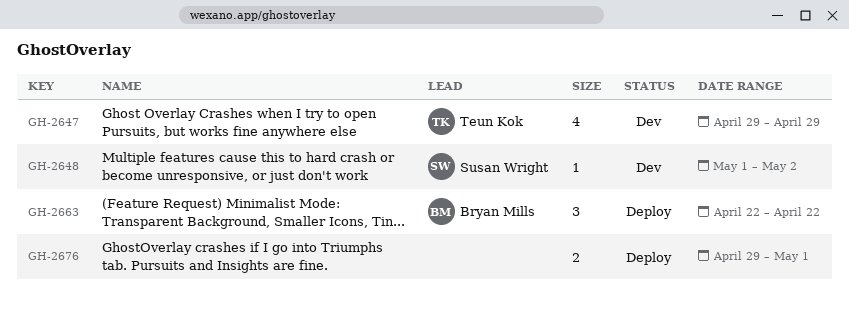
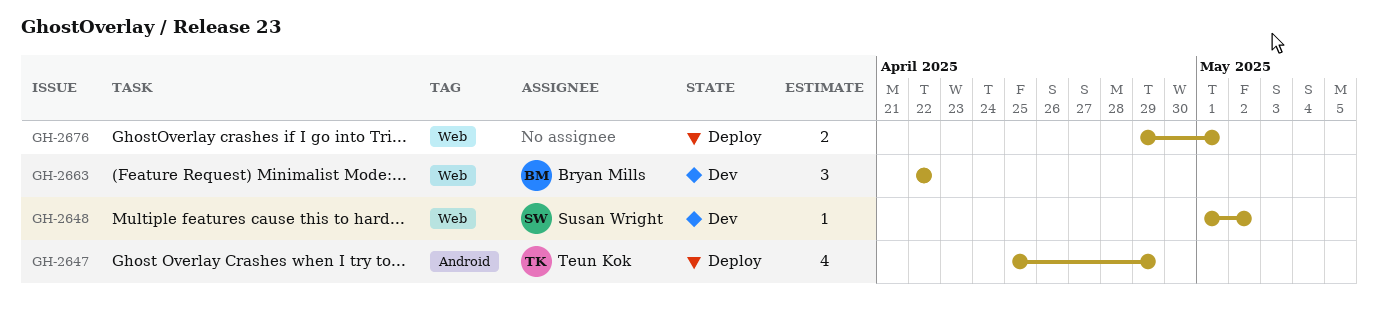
GH-2647, status: Dev -> Deploy
GH-2647, start: Apr 29 -> Apr 25
GH-2663, status: Deploy -> Dev

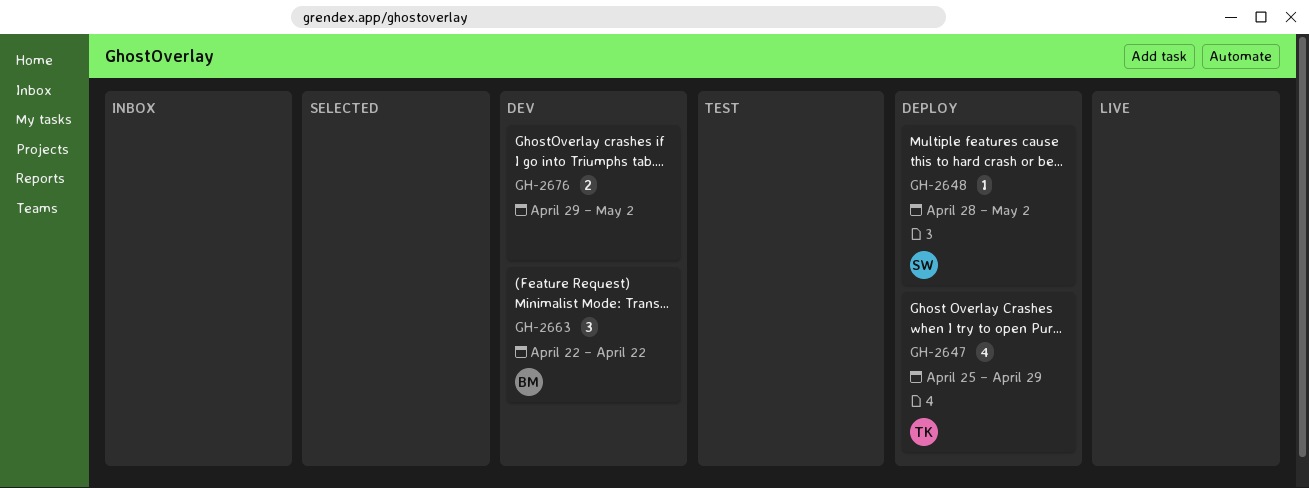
GH-2648, status: Dev -> Deploy
GH-2648, start: May 1 -> Apr 28
GH-2676, status: Deploy -> Dev
GH-2676, due: May 1 -> May 2

